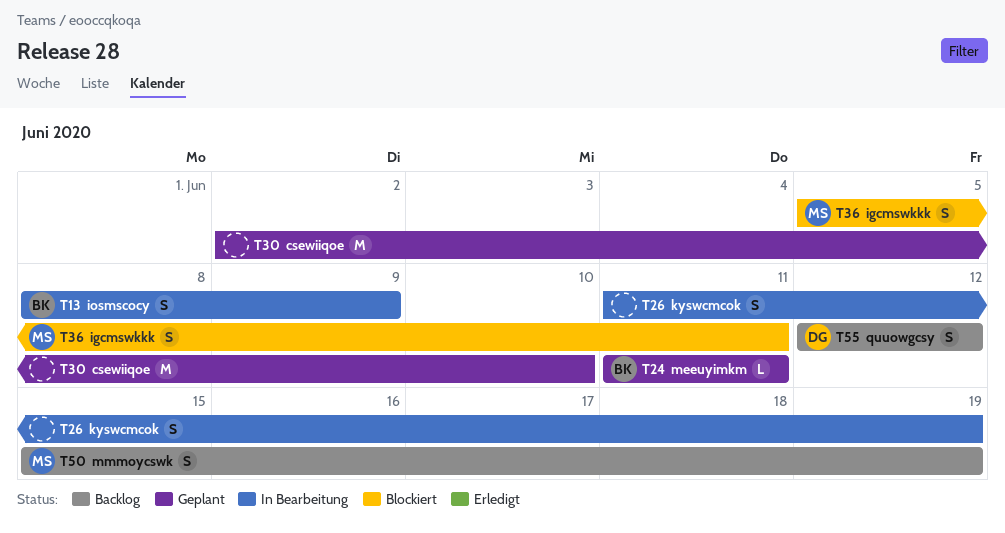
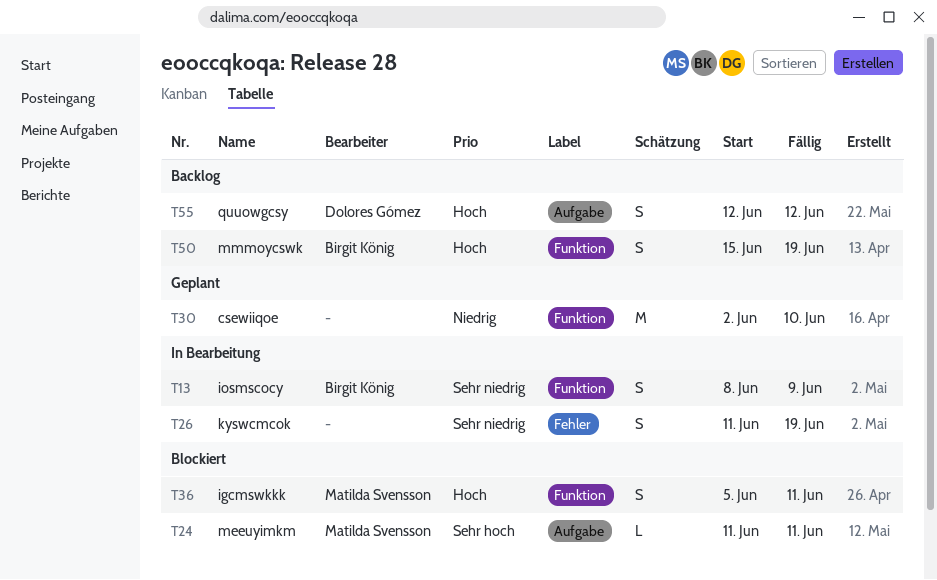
T24, status: Geplant -> Blockiert
T24, owner: Birgit König -> Matilda Svensson
T50, owner: Matilda Svensson -> Birgit König

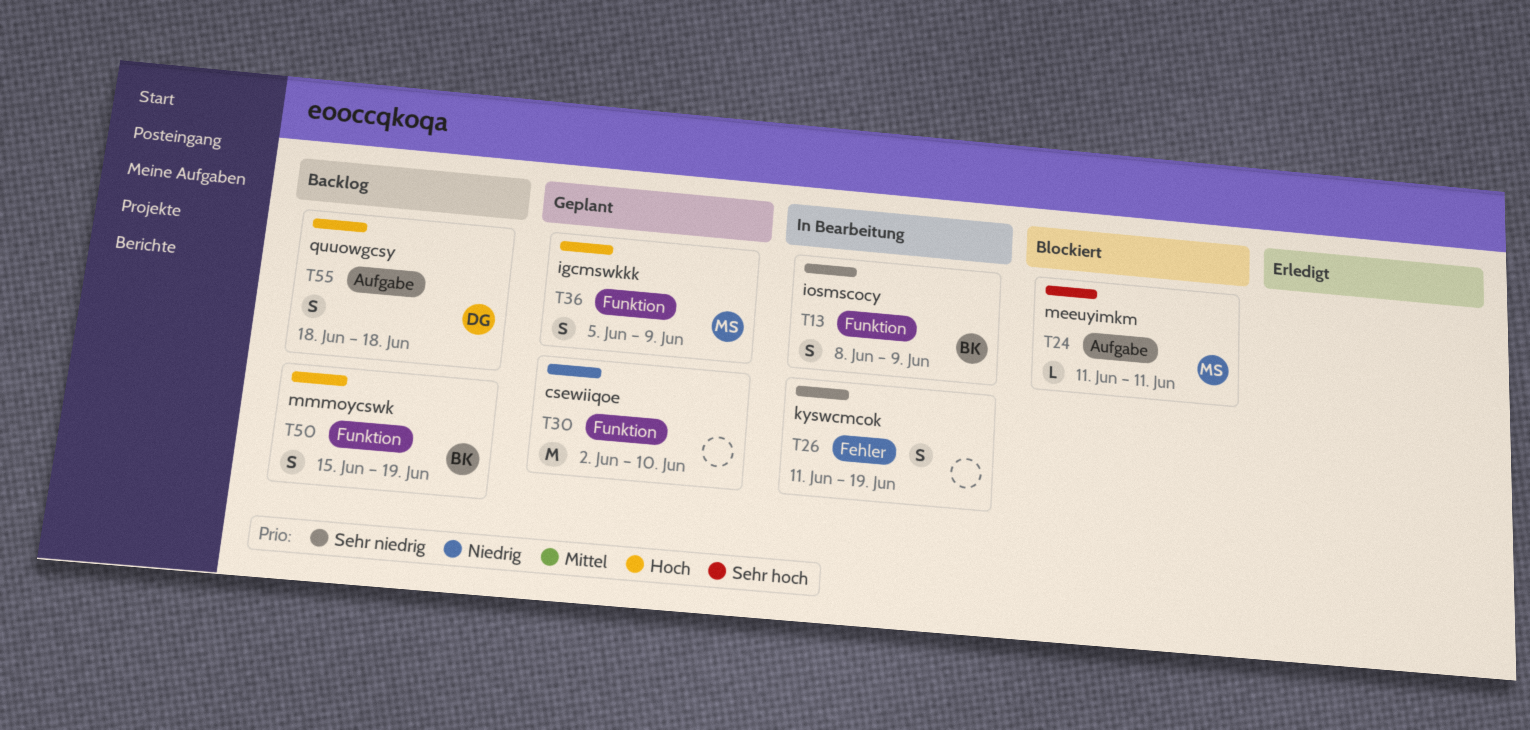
T36, status: Blockiert -> Geplant
T36, due: Jun 11 -> Jun 9
T55, start: Jun 12 -> Jun 18
T55, due: Jun 12 -> Jun 18

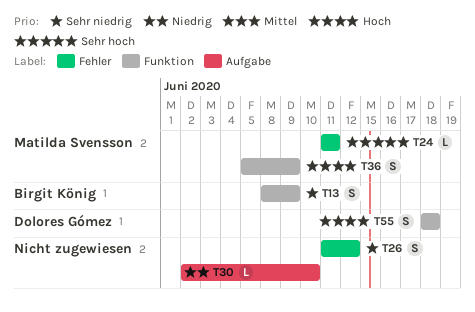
T24, label: Aufgabe -> Fehler
T26, due: Jun 19 -> Jun 12
T30, label: Funktion -> Aufgabe
T30, estimate: M -> L
T50: present -> none
T55, label: Aufgabe -> Funktion

